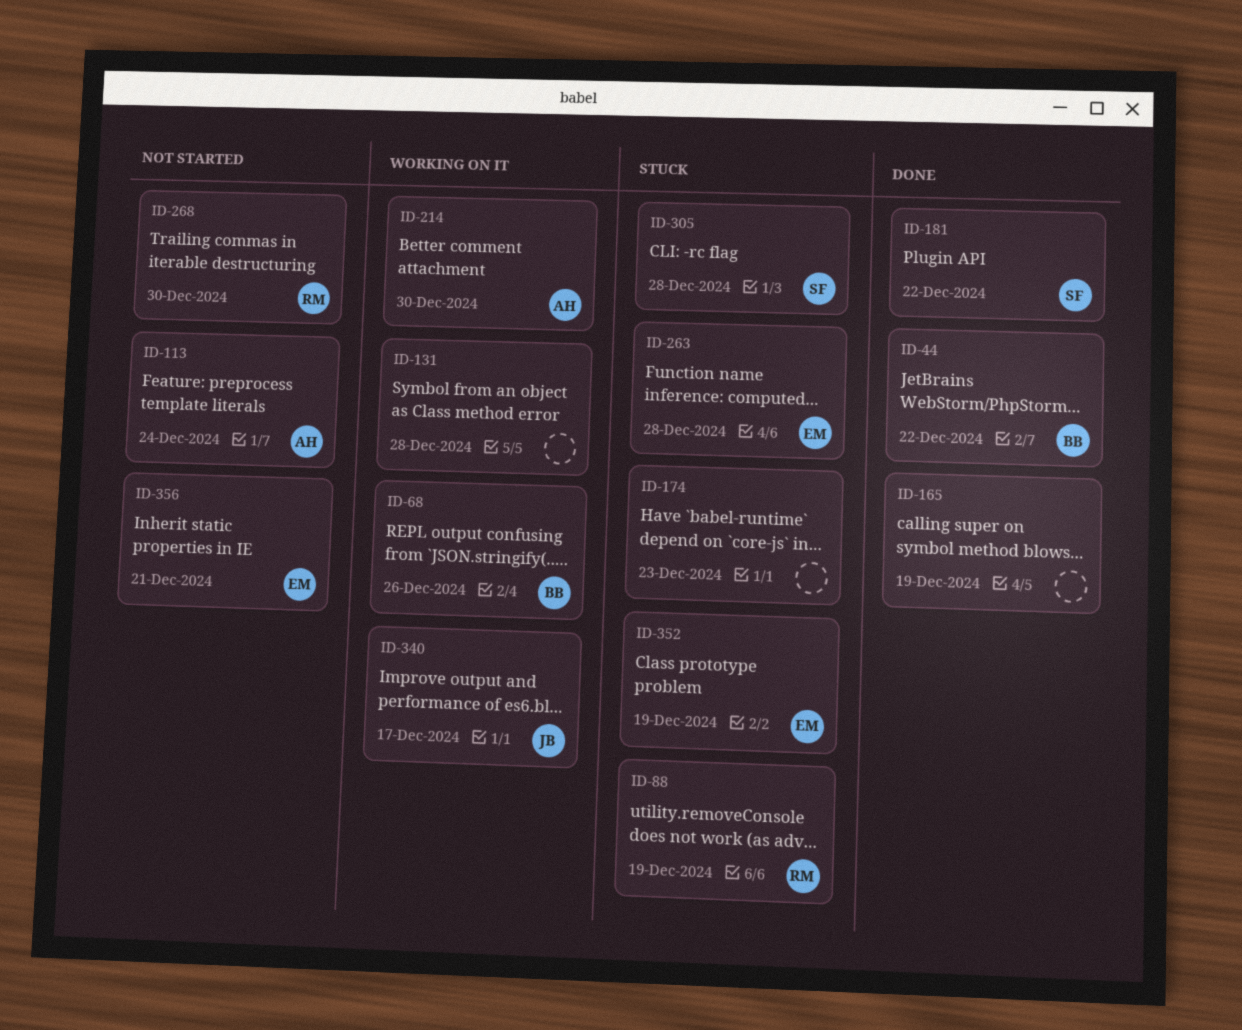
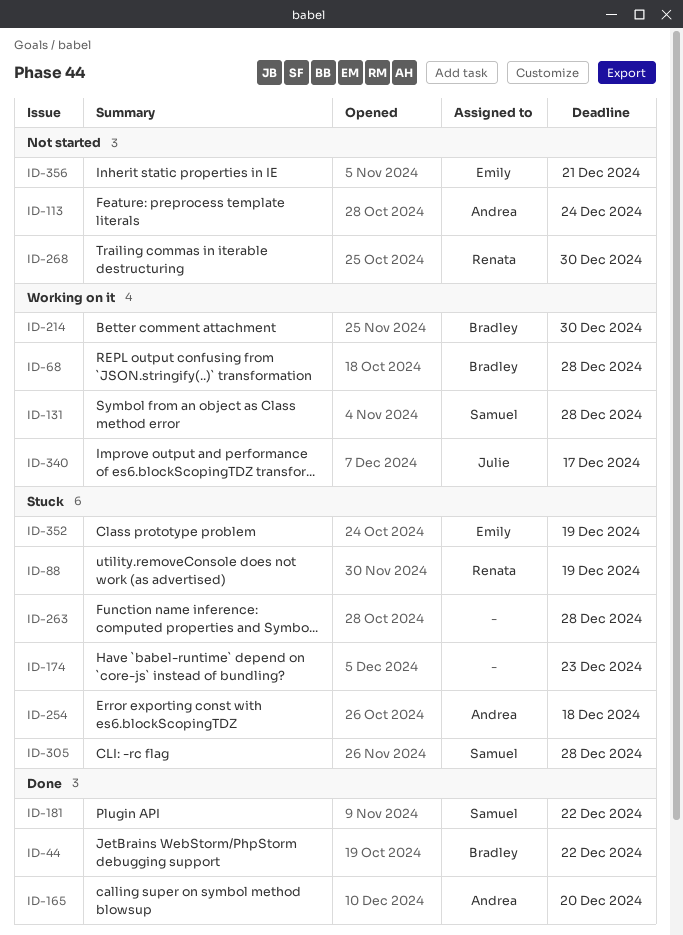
ID-68, due: Dec 26 -> Dec 28
ID-131, owner: none -> Samuel
ID-165, owner: none -> Andrea
ID-165, due: Dec 19 -> Dec 20
ID-214, owner: Andrea -> Bradley
ID-254: none -> present
ID-263, owner: Emily -> none

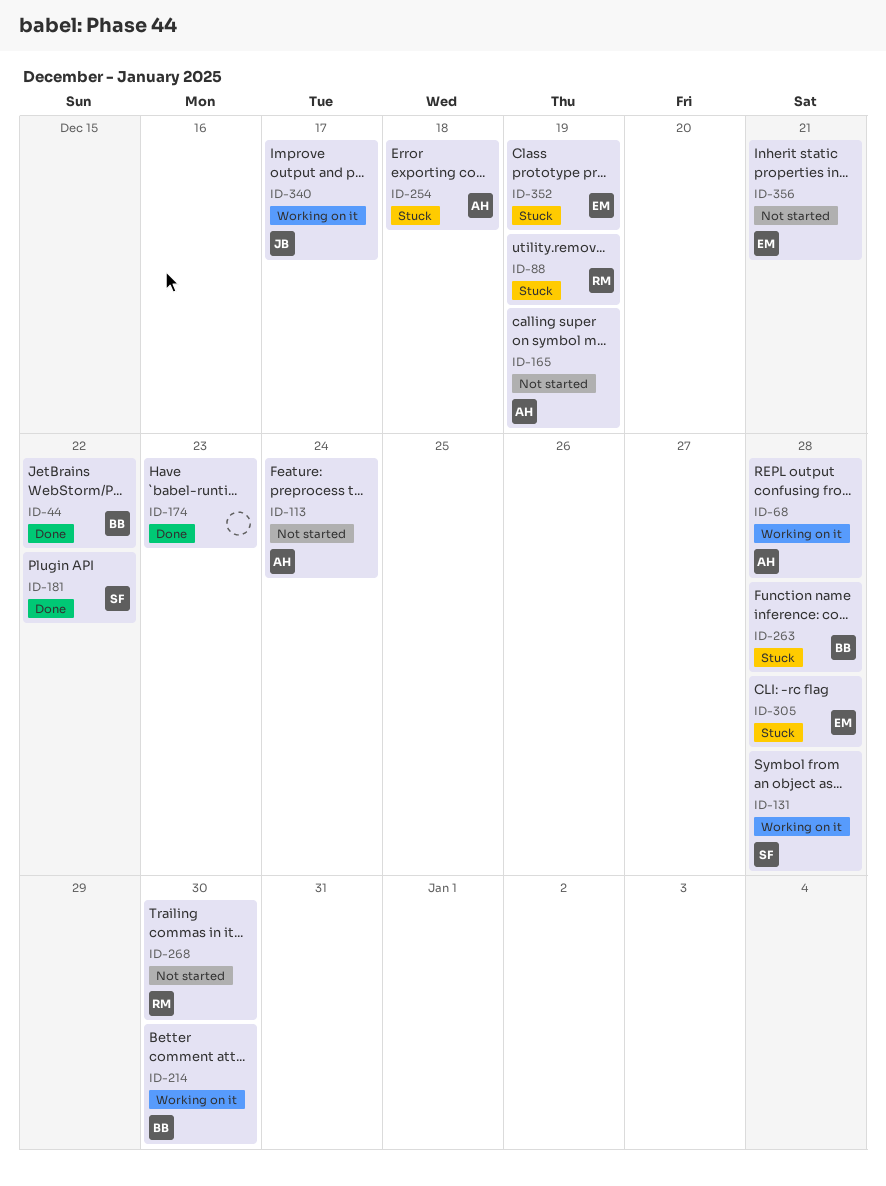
ID-68, owner: Bradley -> Andrea
ID-165, status: Done -> Not started
ID-165, due: Dec 20 -> Dec 19
ID-174, status: Stuck -> Done
ID-263, owner: none -> Bradley
ID-305, owner: Samuel -> Emily

